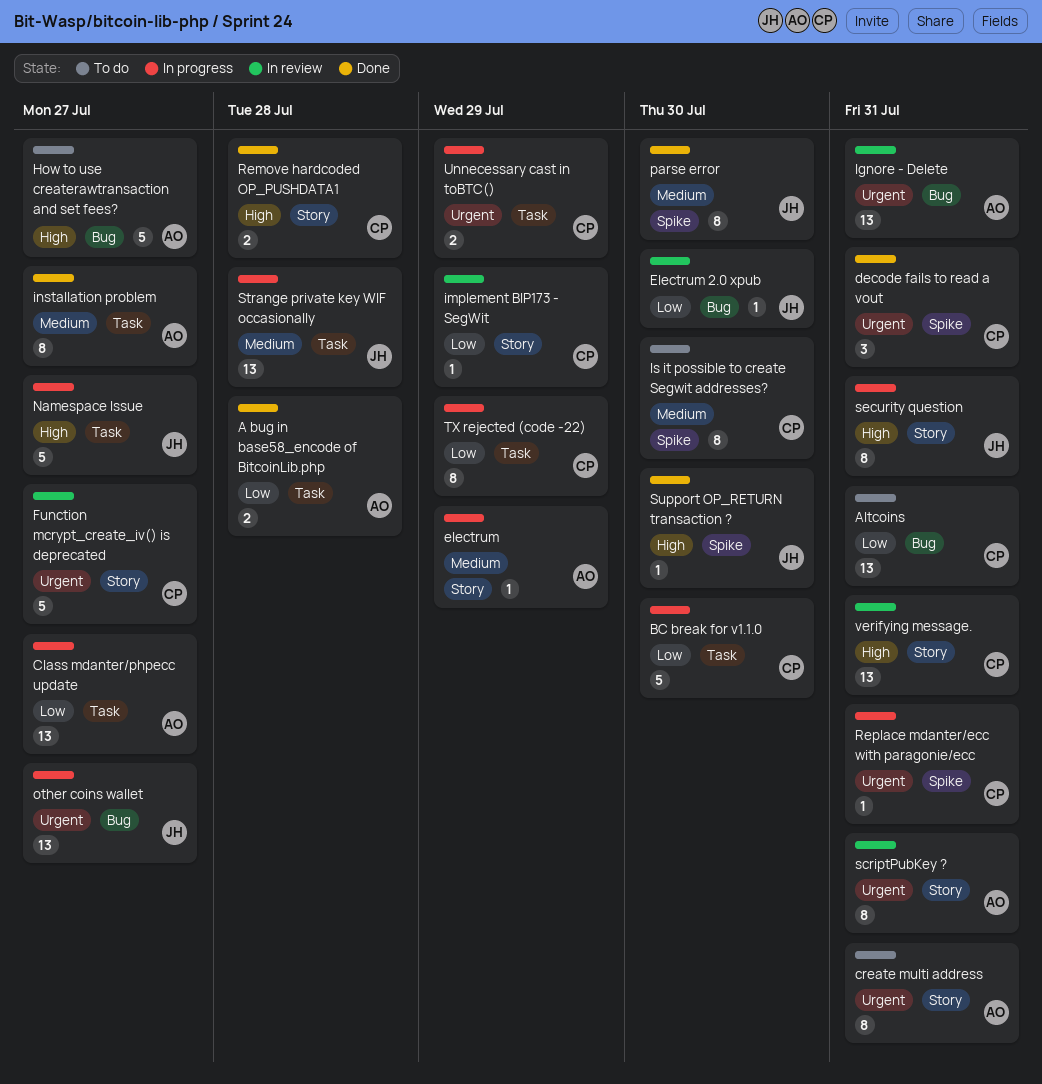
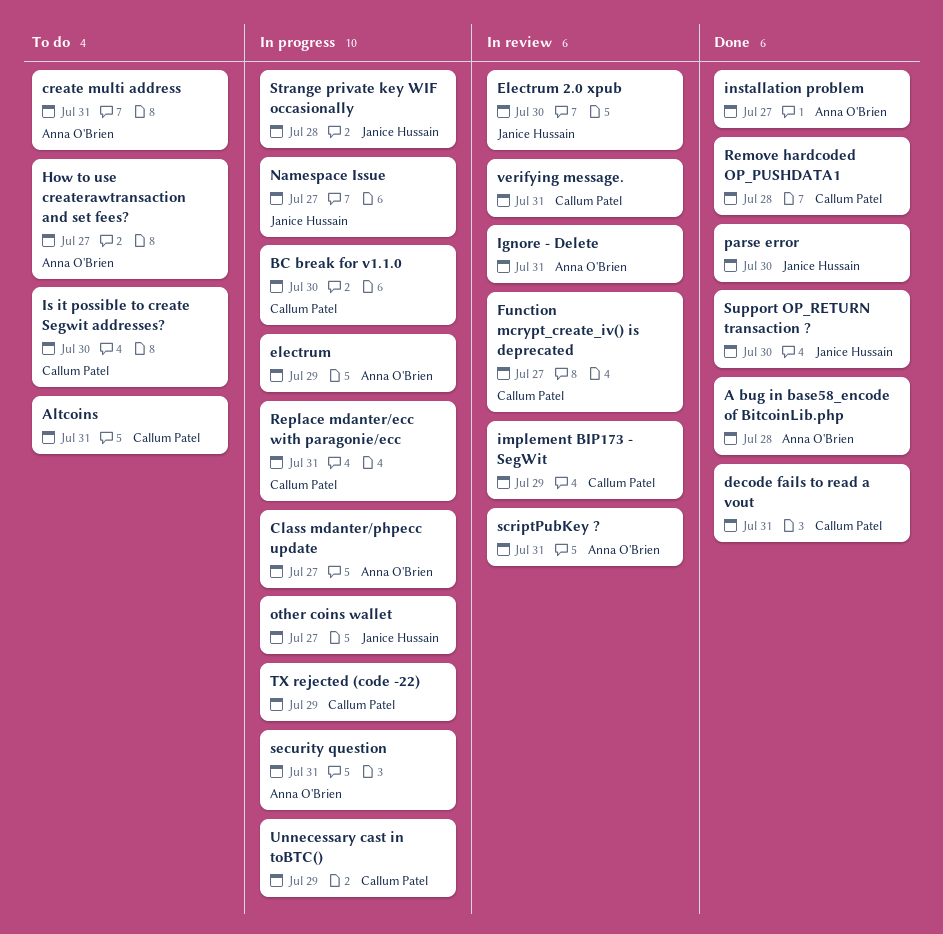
security question, owner: Janice Hussain -> Anna O'Brien

